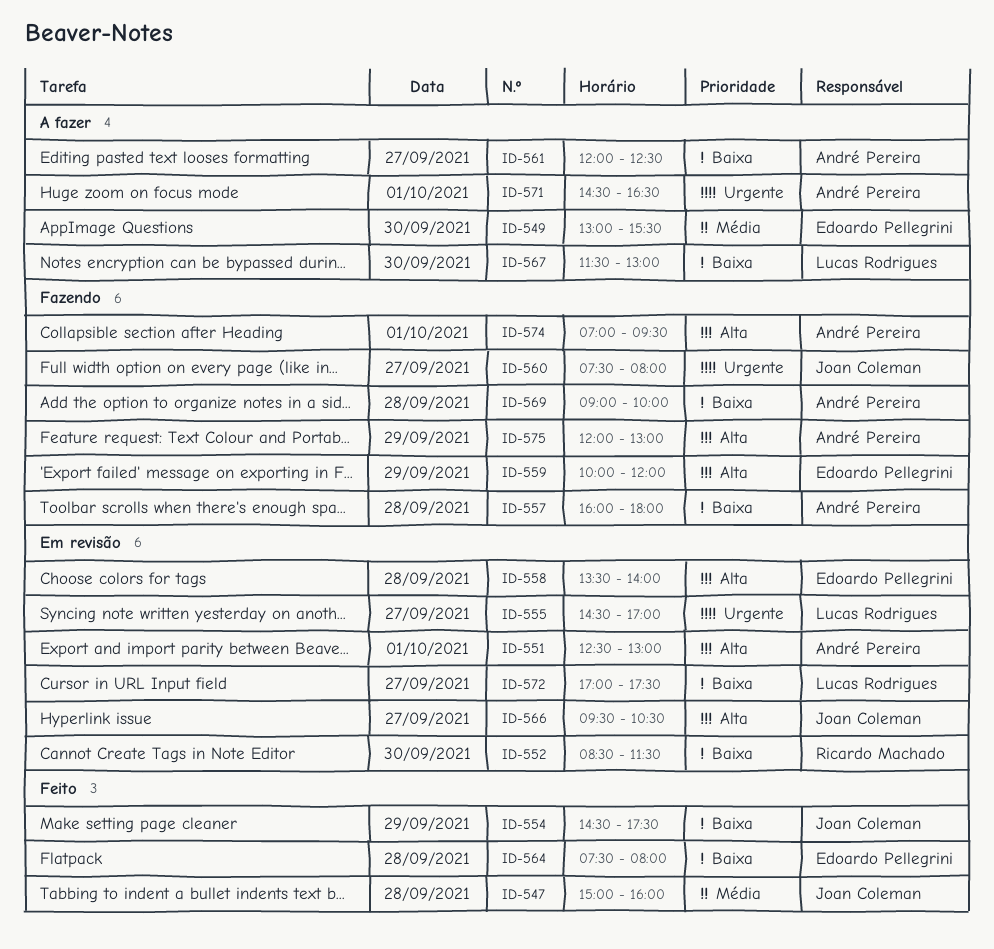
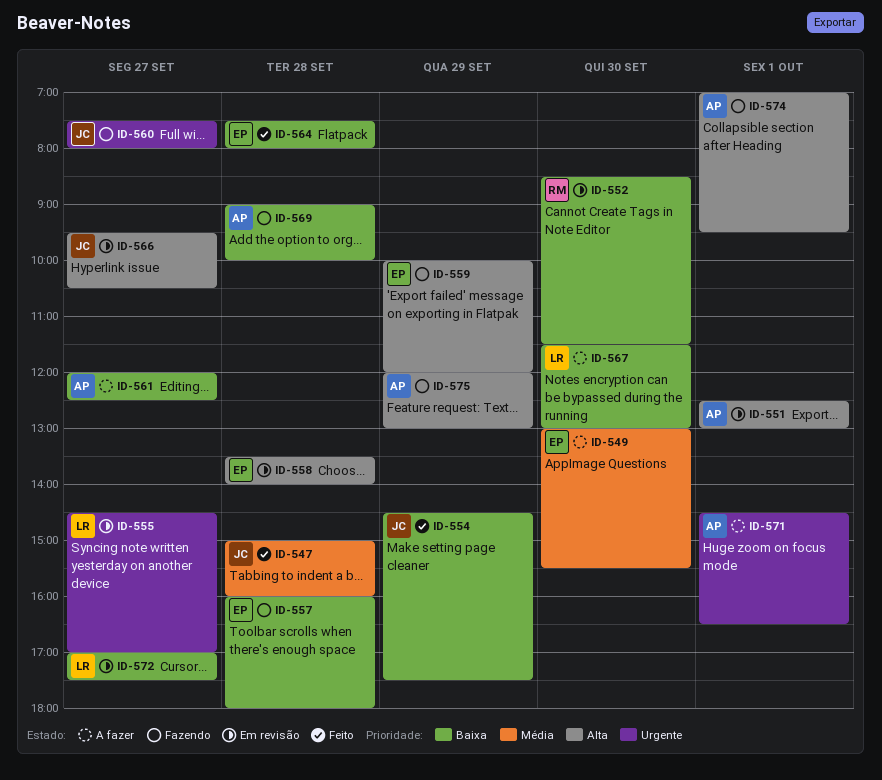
ID-557, owner: André Pereira -> Edoardo Pellegrini

